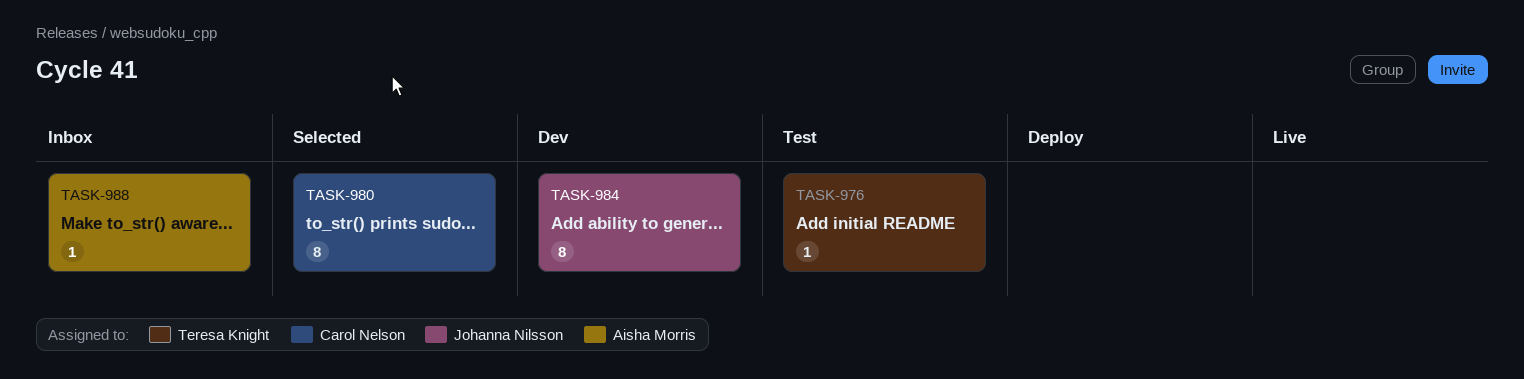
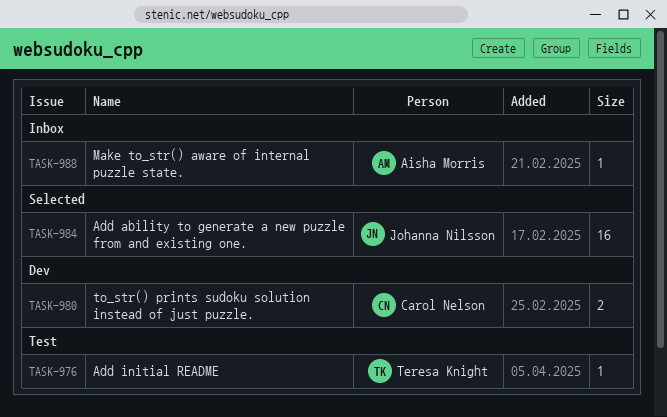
TASK-980, status: Selected -> Dev
TASK-980, estimate: 8 -> 2
TASK-984, status: Dev -> Selected
TASK-984, estimate: 8 -> 16

